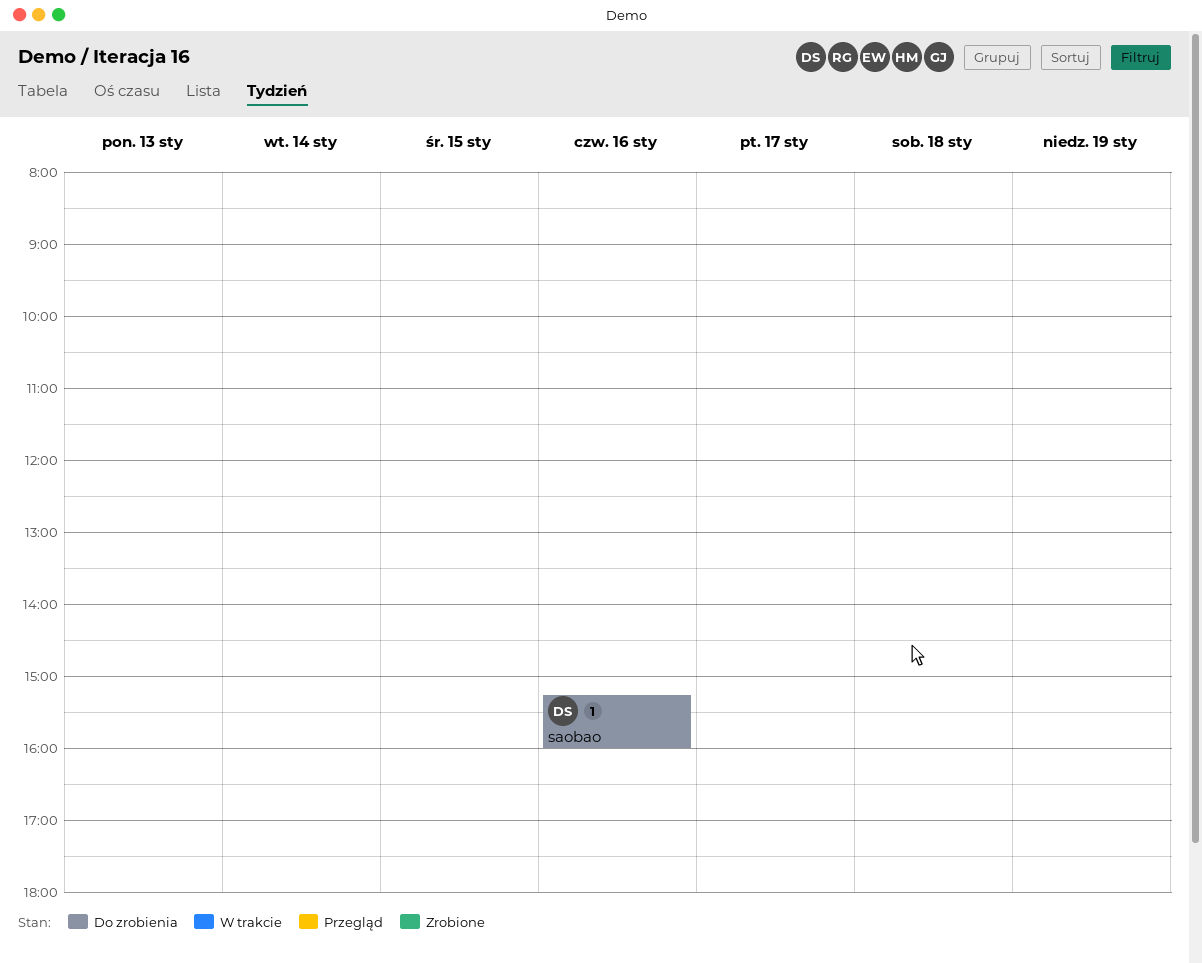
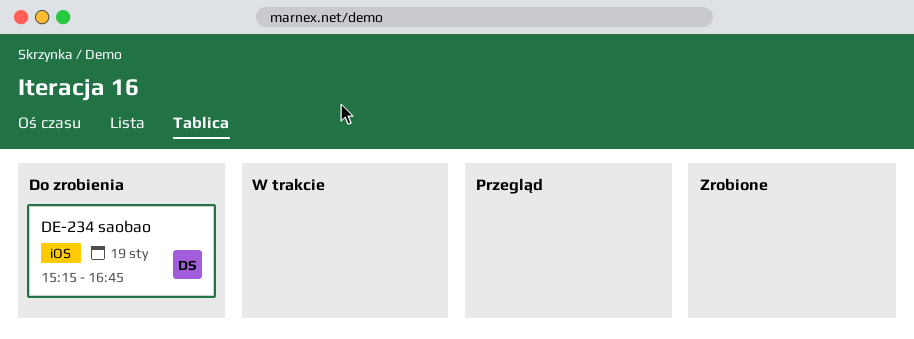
saobao, day: Jan 16 -> Jan 19
saobao, ends: 16:00 -> 16:45

